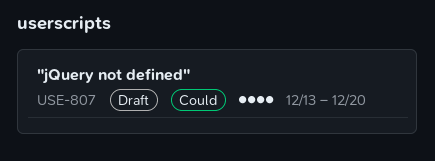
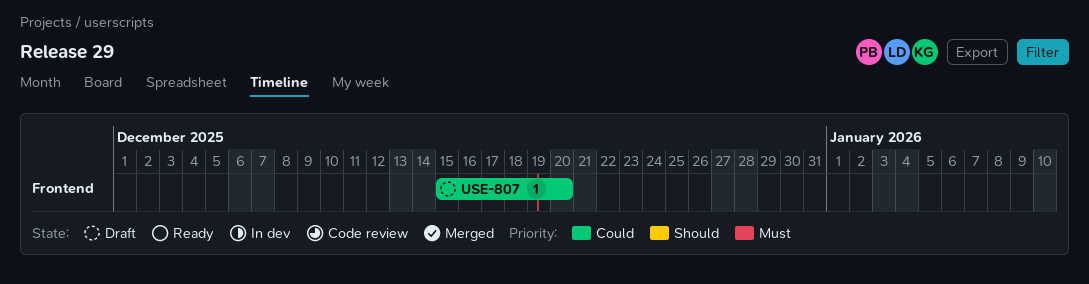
USE-807, estimate: 4 -> 1
USE-807, start: Dec 13 -> Dec 15

